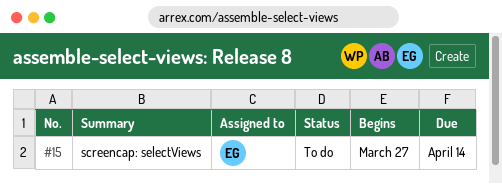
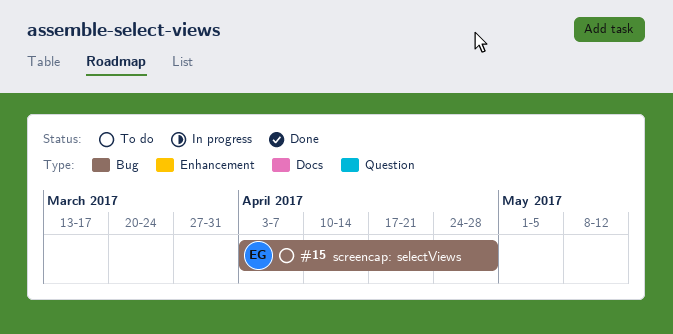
#15, start: Mar 27 -> Apr 3
#15, due: Apr 14 -> Apr 28

